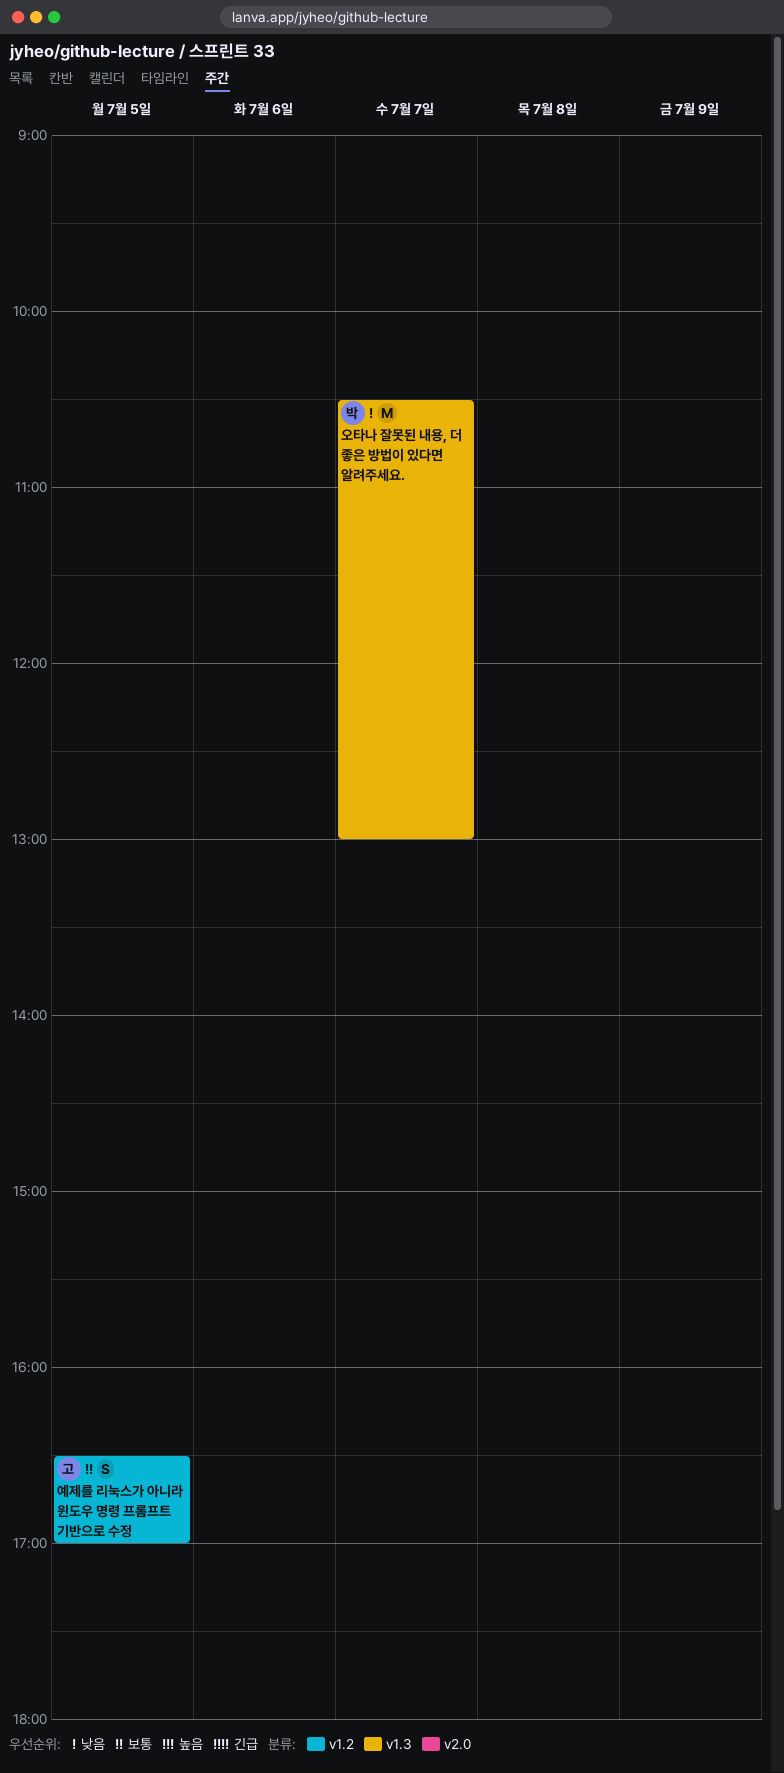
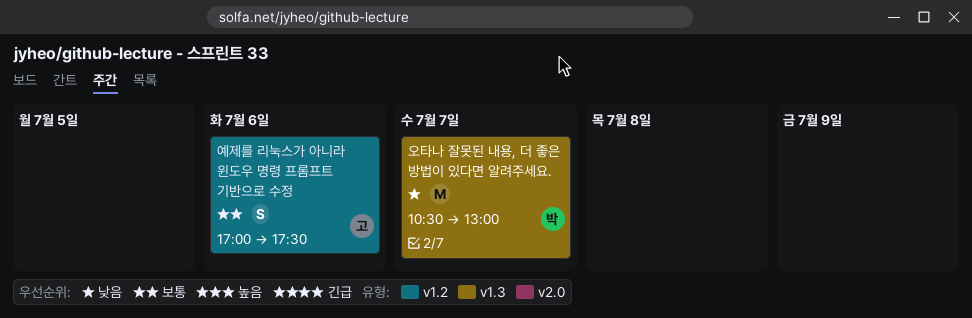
예제를 리눅스가 아니라 윈도우 명령 프롬프트 기반으로 수정, day: Jul 5 -> Jul 6
예제를 리눅스가 아니라 윈도우 명령 프롬프트 기반으로 수정, begins: 16:30 -> 17:00
예제를 리눅스가 아니라 윈도우 명령 프롬프트 기반으로 수정, ends: 17:00 -> 17:30

